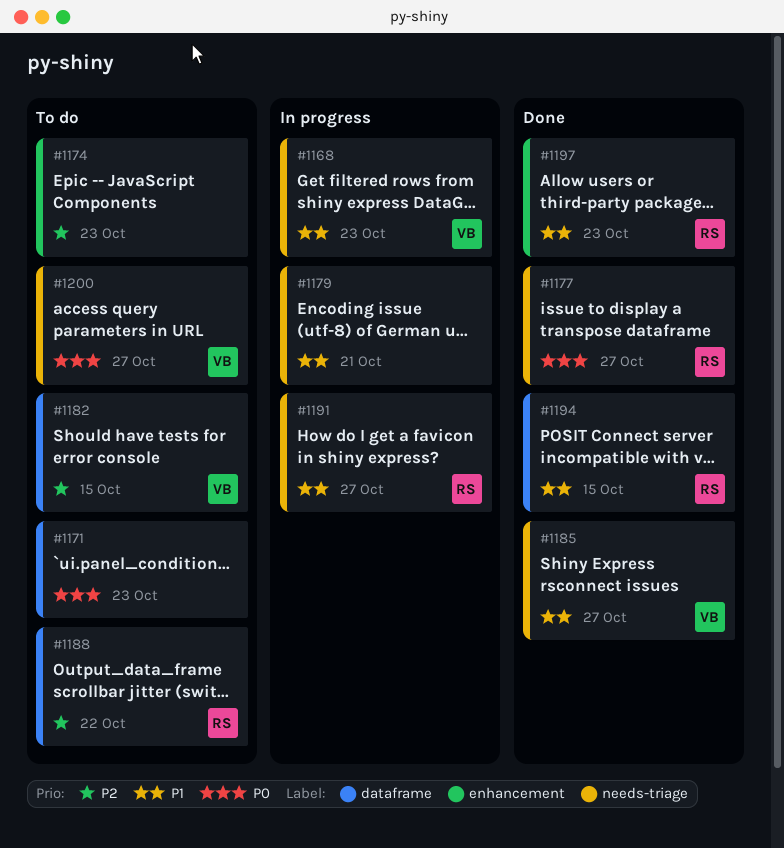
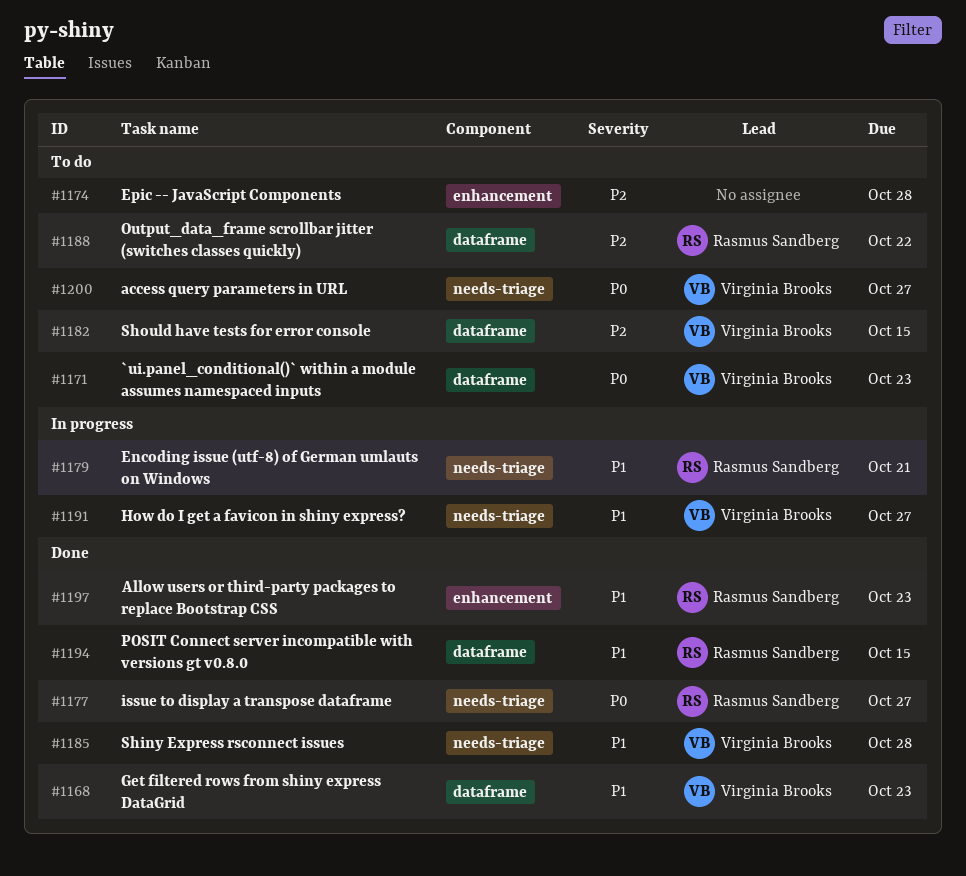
#1168, status: In progress -> Done
#1168, label: needs-triage -> dataframe
#1171, owner: none -> Virginia Brooks
#1174, due: Oct 23 -> Oct 28
#1179, owner: none -> Rasmus Sandberg
#1185, due: Oct 27 -> Oct 28
#1191, owner: Rasmus Sandberg -> Virginia Brooks

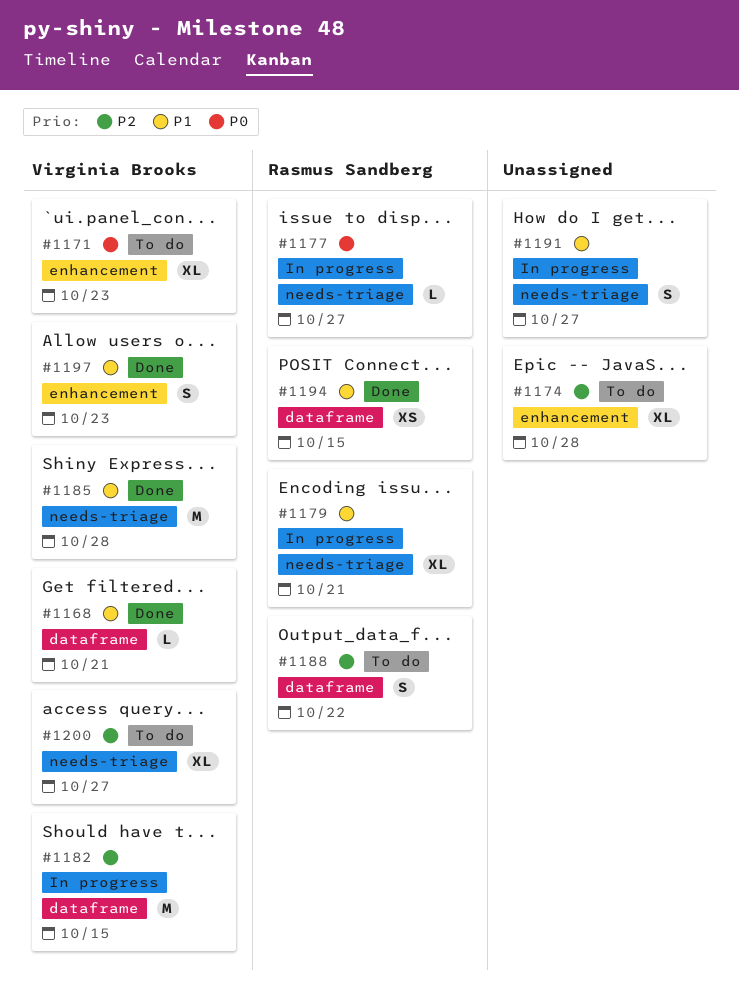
#1168, due: Oct 23 -> Oct 21
#1171, label: dataframe -> enhancement
#1177, status: Done -> In progress
#1182, status: To do -> In progress
#1191, owner: Virginia Brooks -> none
#1197, owner: Rasmus Sandberg -> Virginia Brooks
#1200, priority: P0 -> P2

